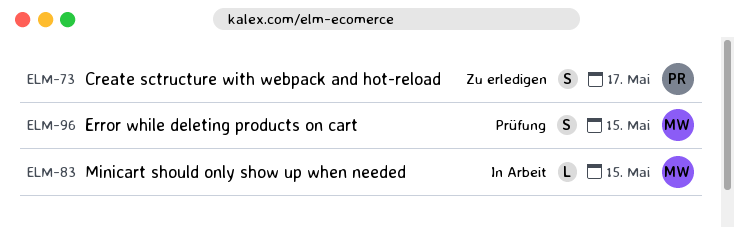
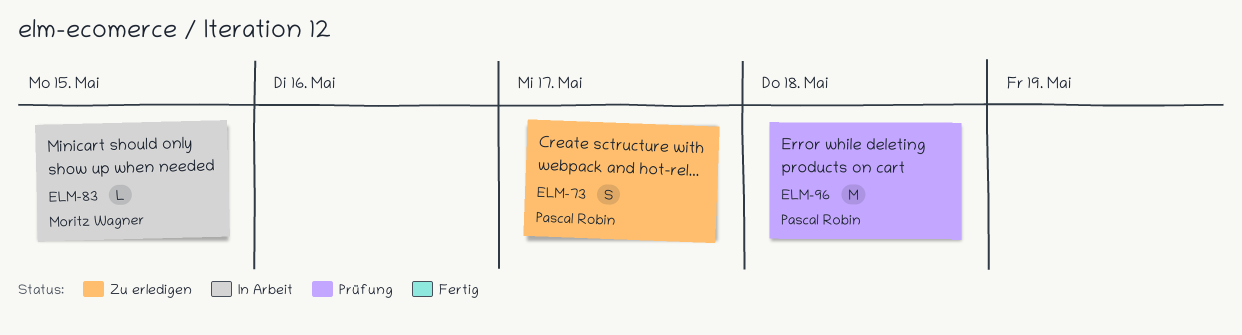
ELM-96, owner: Moritz Wagner -> Pascal Robin
ELM-96, estimate: S -> M
ELM-96, due: May 15 -> May 18

